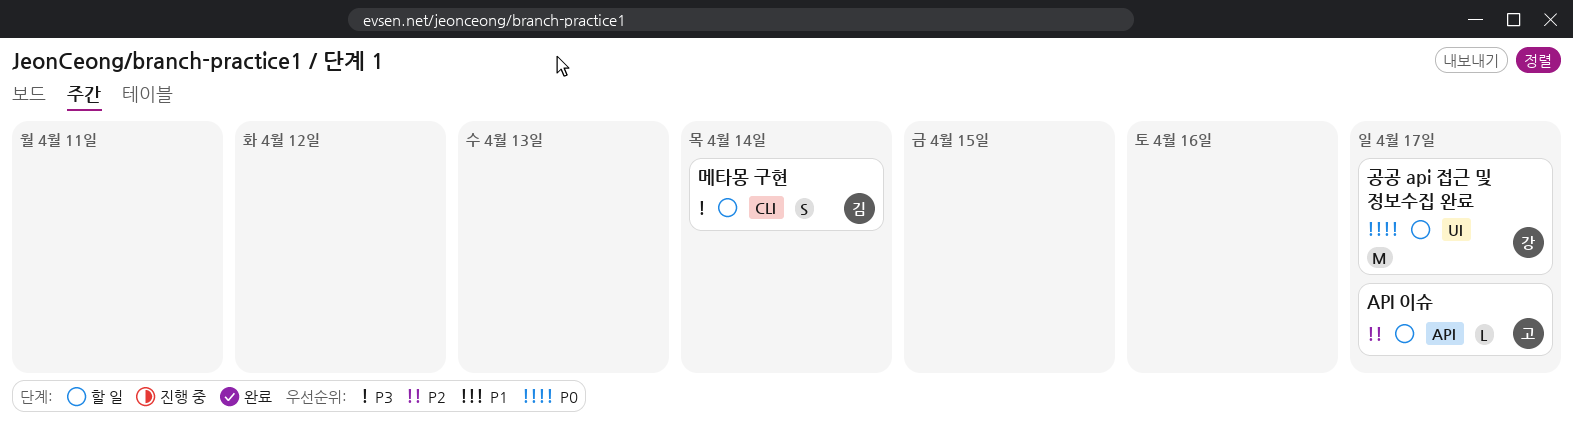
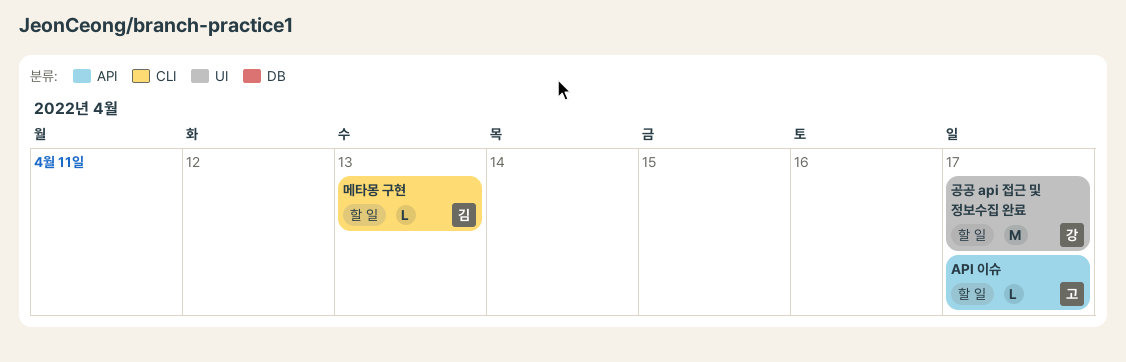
메타몽 구현, estimate: S -> L
메타몽 구현, due: Apr 14 -> Apr 13

